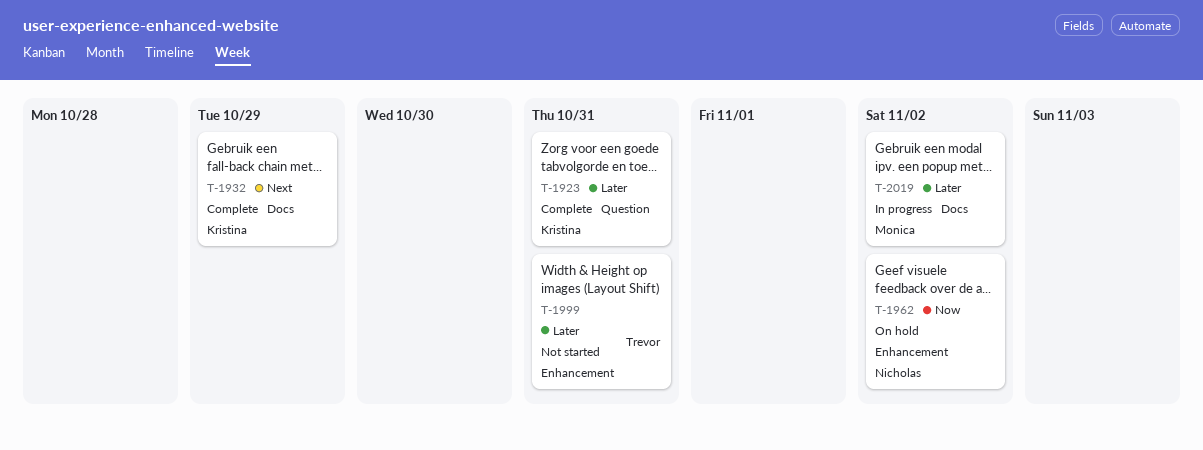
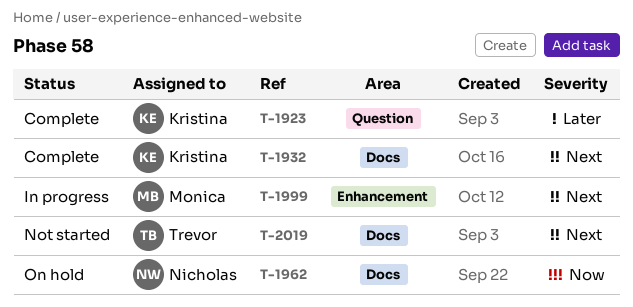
T-1962, label: Enhancement -> Docs
T-1999, status: Not started -> In progress
T-1999, owner: Trevor -> Monica
T-1999, priority: Later -> Next
T-2019, status: In progress -> Not started
T-2019, owner: Monica -> Trevor
T-2019, priority: Later -> Next

